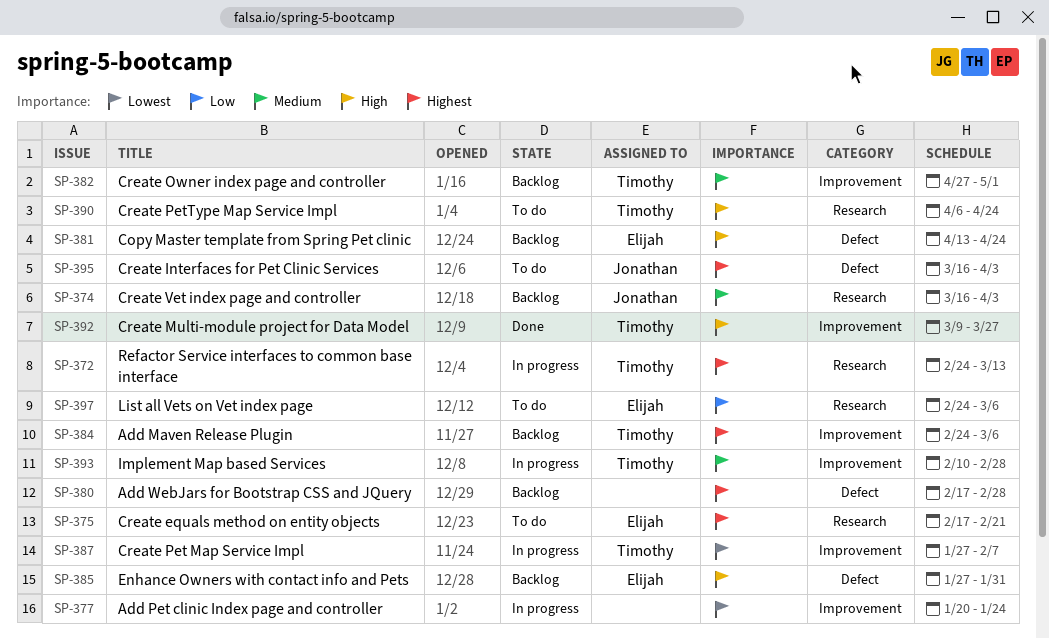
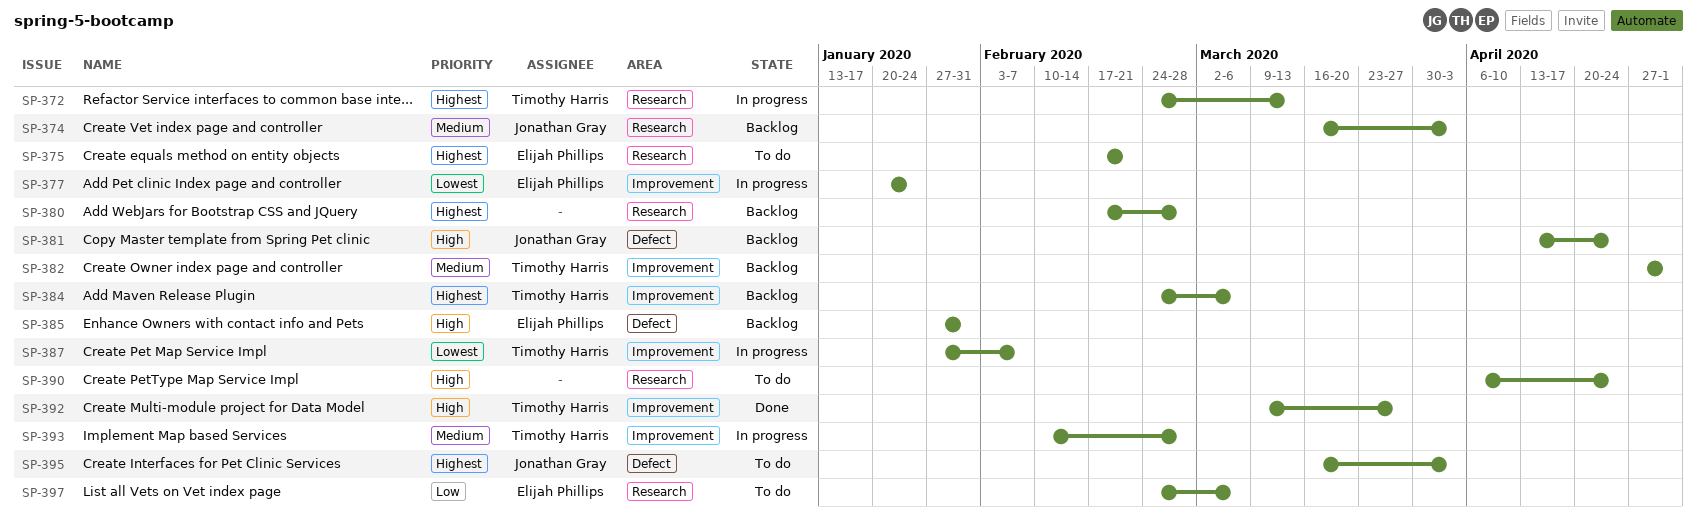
SP-377, owner: none -> Elijah Phillips
SP-380, label: Defect -> Research
SP-381, owner: Elijah Phillips -> Jonathan Gray
SP-390, owner: Timothy Harris -> none

